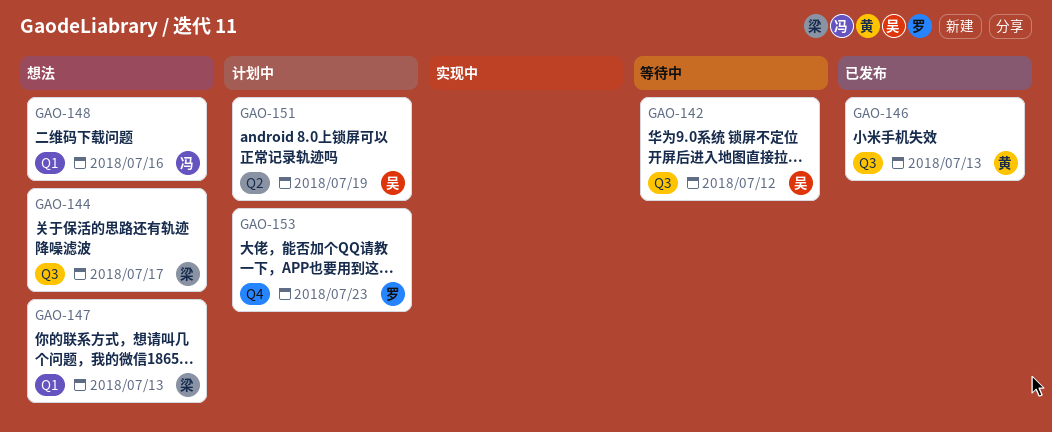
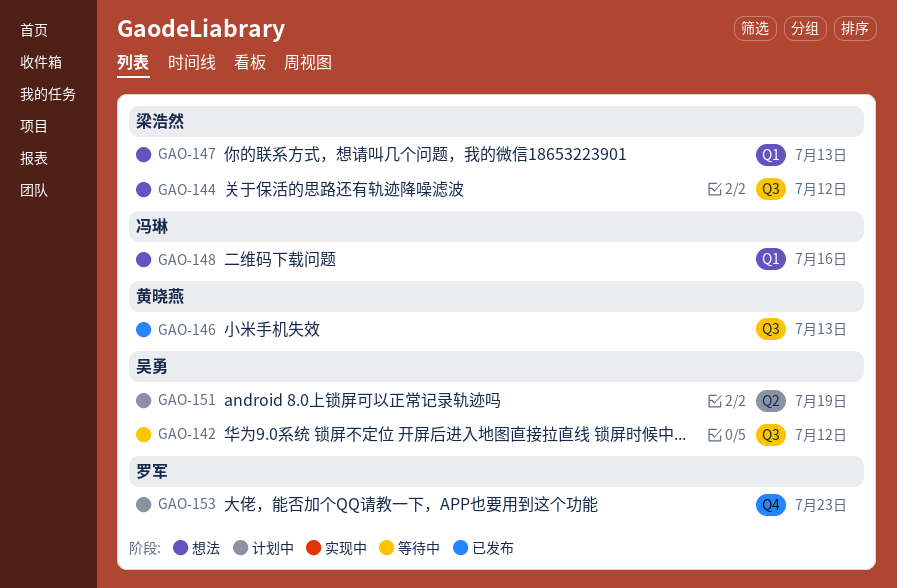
GAO-144, due: Jul 17 -> Jul 12

